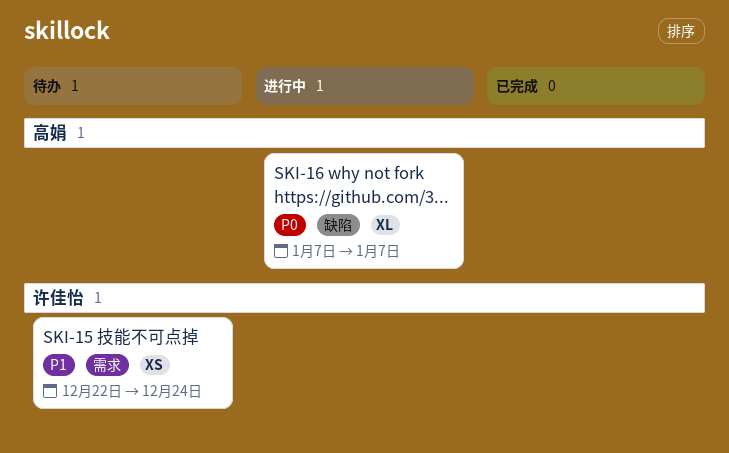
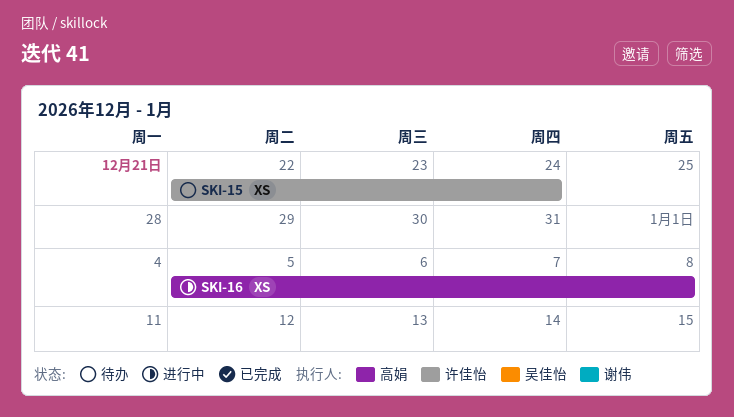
SKI-16, estimate: XL -> XS
SKI-16, start: Jan 7 -> Jan 5
SKI-16, due: Jan 7 -> Jan 8

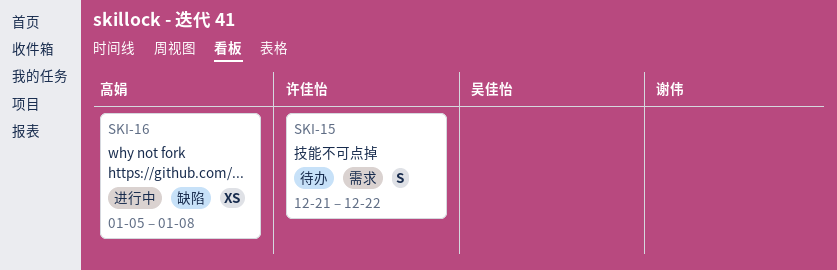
SKI-15, estimate: XS -> S
SKI-15, start: Dec 22 -> Dec 21
SKI-15, due: Dec 24 -> Dec 22

